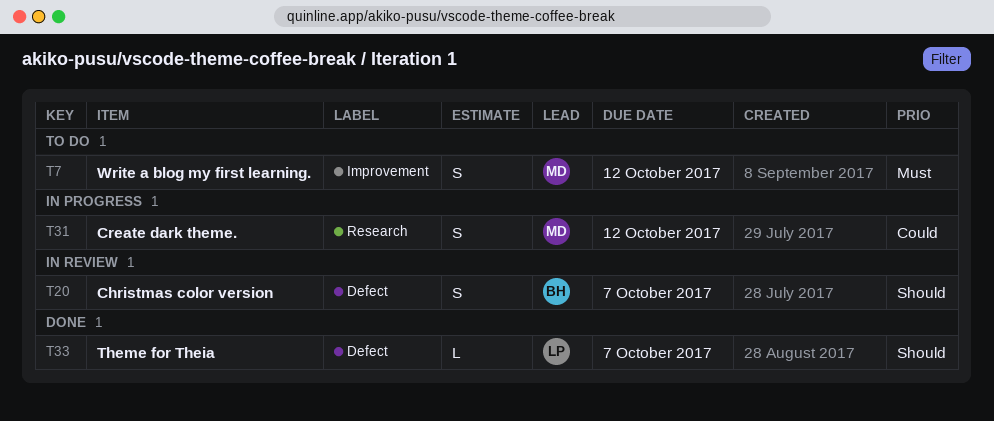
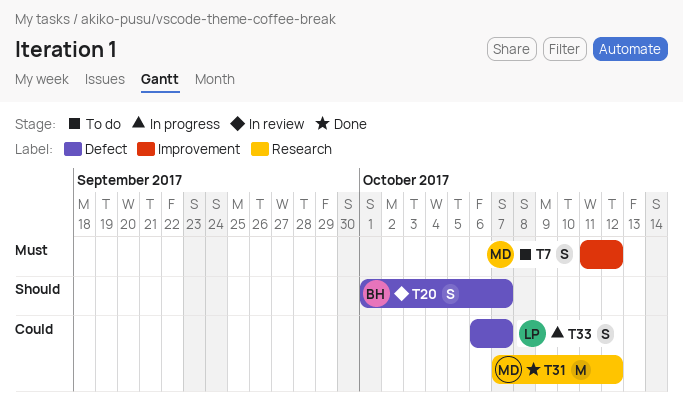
T31, status: In progress -> Done
T31, estimate: S -> M
T33, status: Done -> In progress
T33, priority: Should -> Could
T33, estimate: L -> S

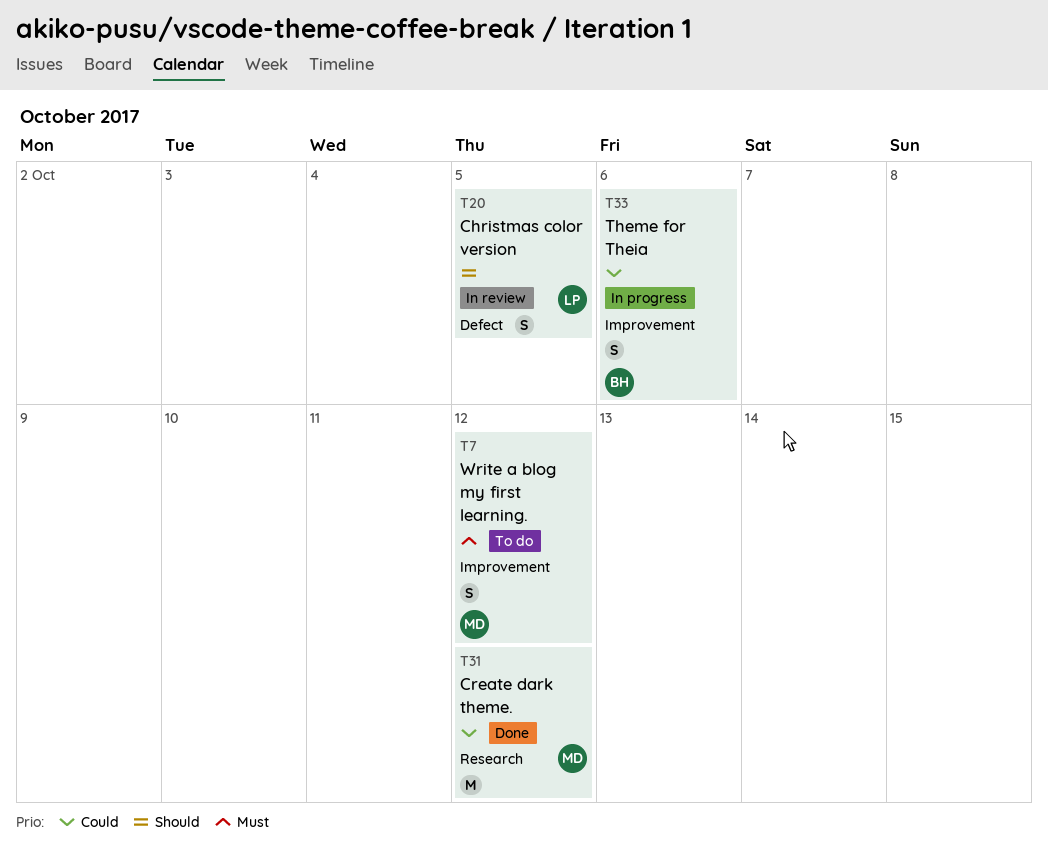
T20, owner: BH -> LP
T20, due: Oct 7 -> Oct 5
T33, owner: LP -> BH
T33, label: Defect -> Improvement
T33, due: Oct 7 -> Oct 6

